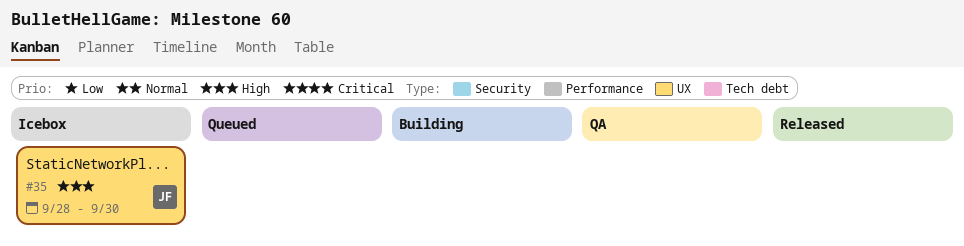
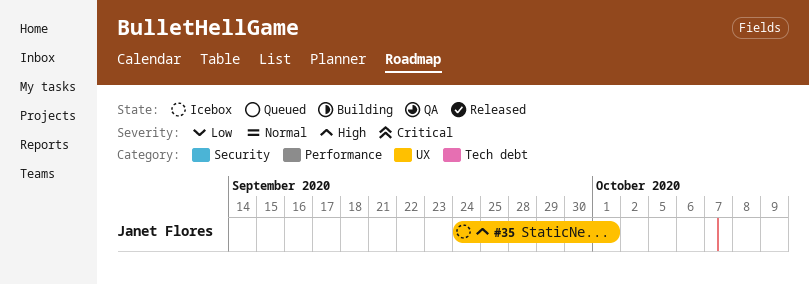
#35, start: Sep 28 -> Sep 24
#35, due: Sep 30 -> Oct 1

